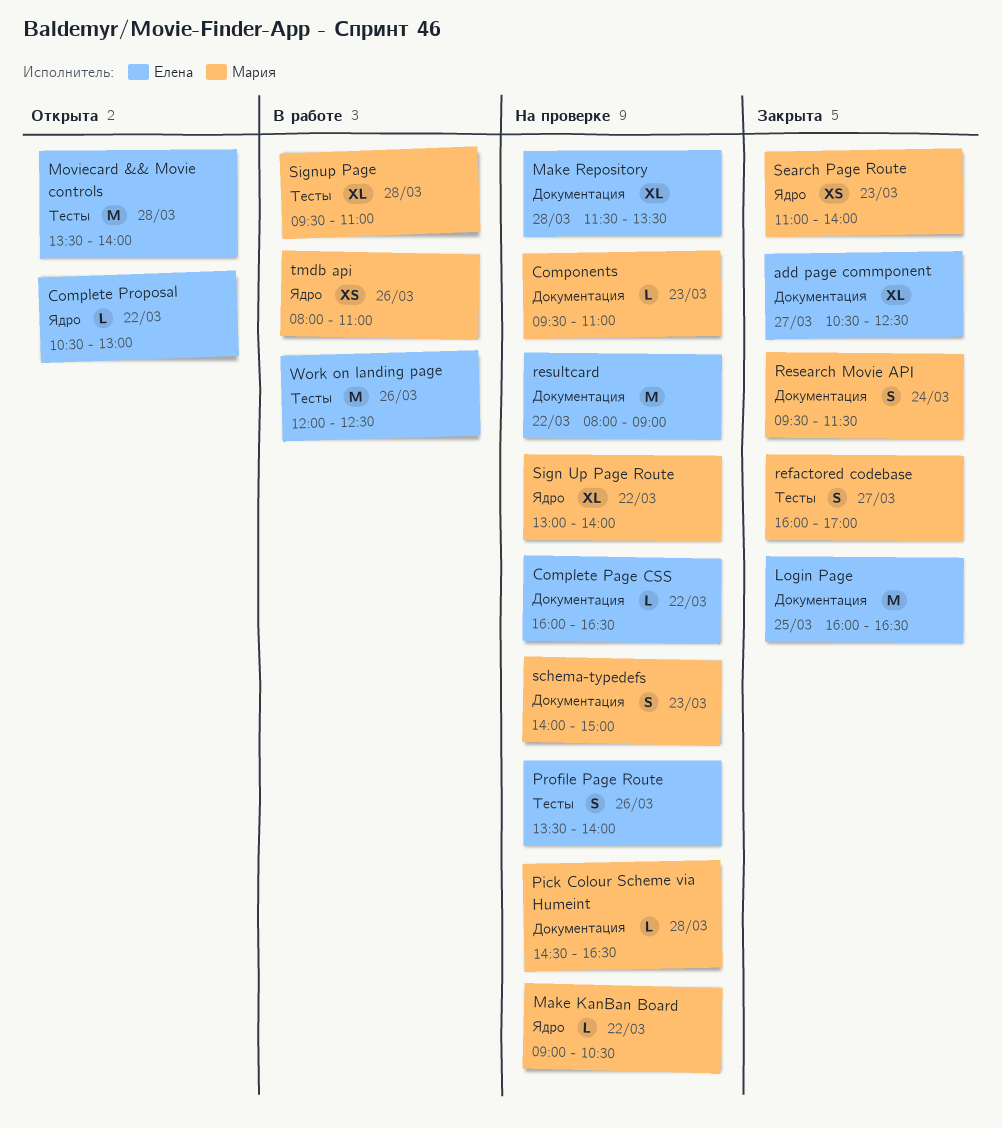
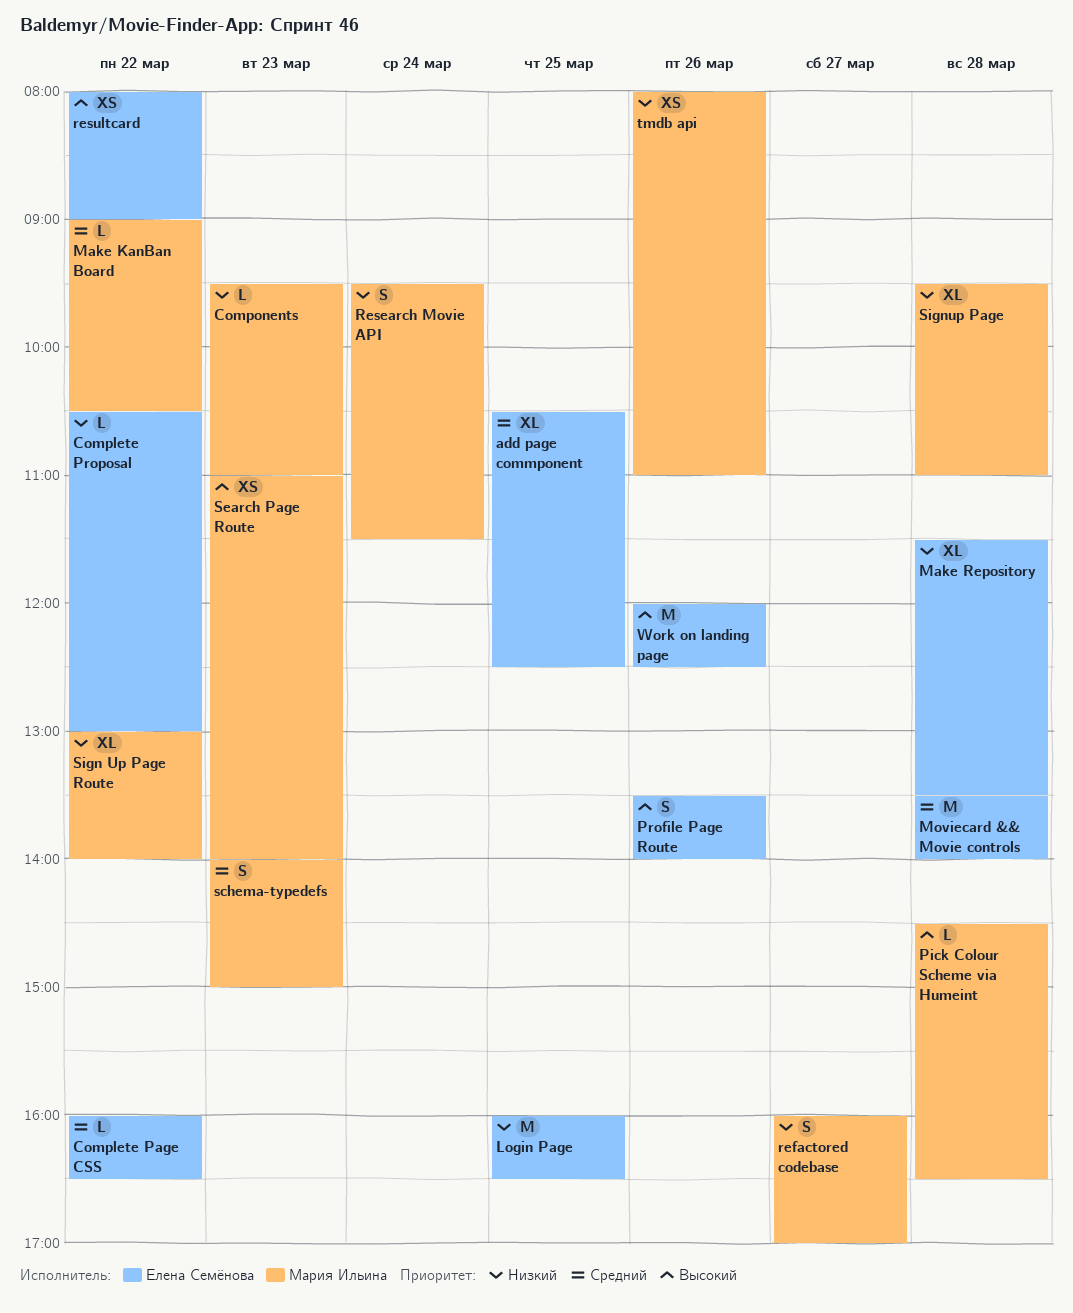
add page commponent, day: Mar 27 -> Mar 25
resultcard, estimate: M -> XS

